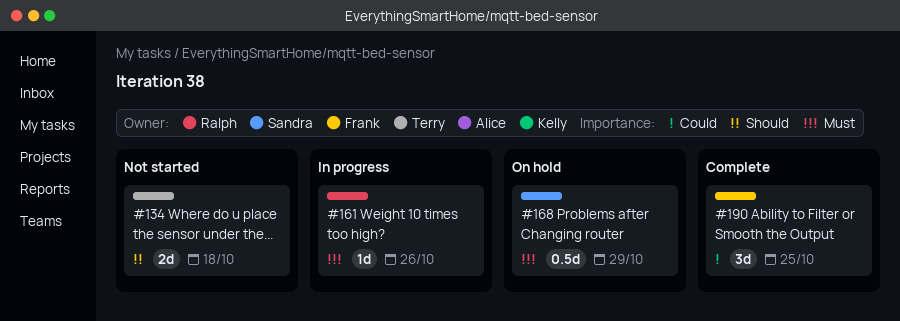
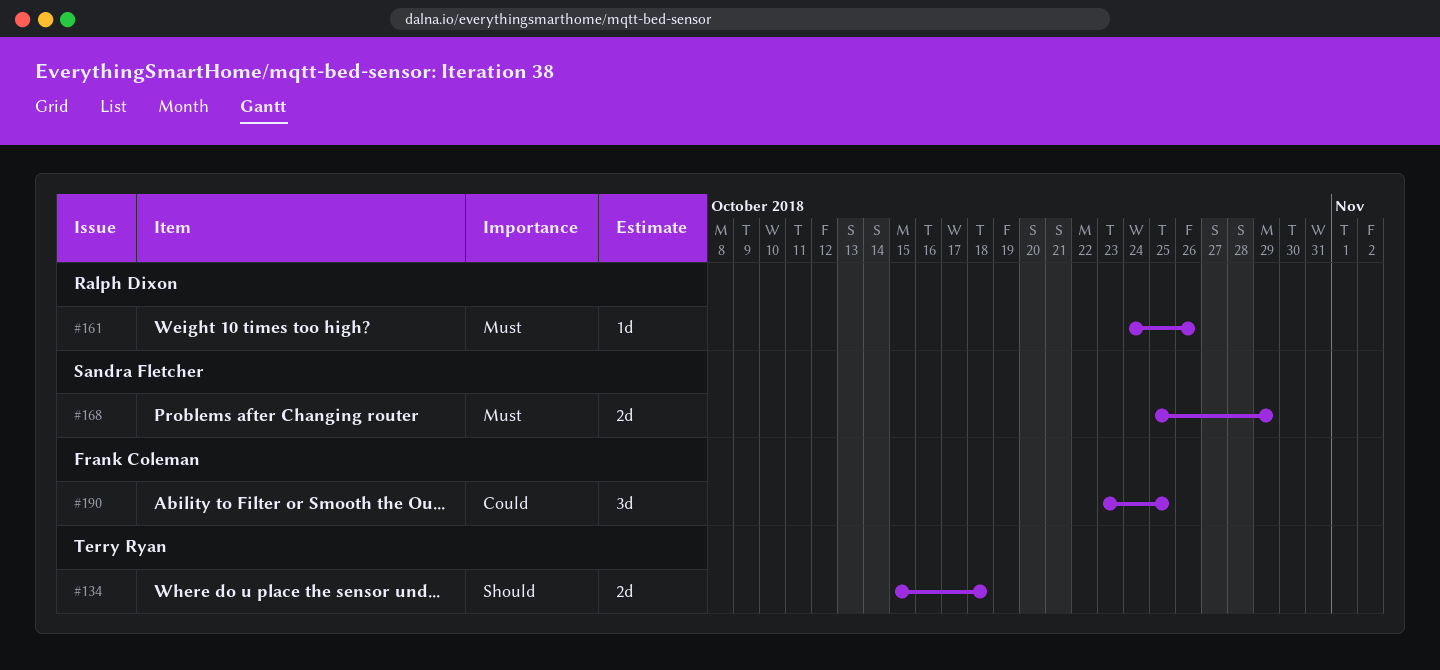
#168, estimate: 0.5d -> 2d

